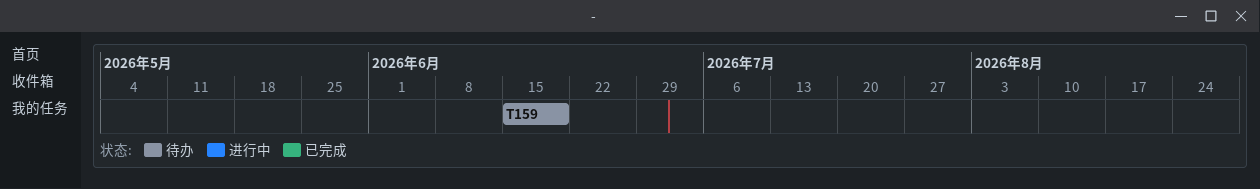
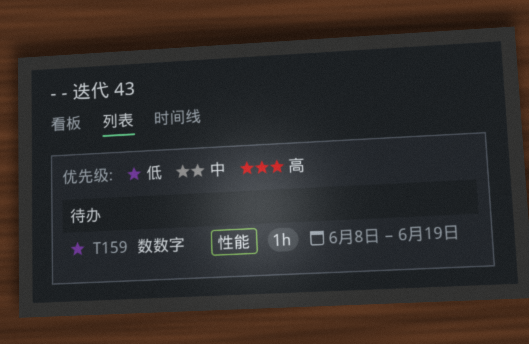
T159, start: Jun 15 -> Jun 8

